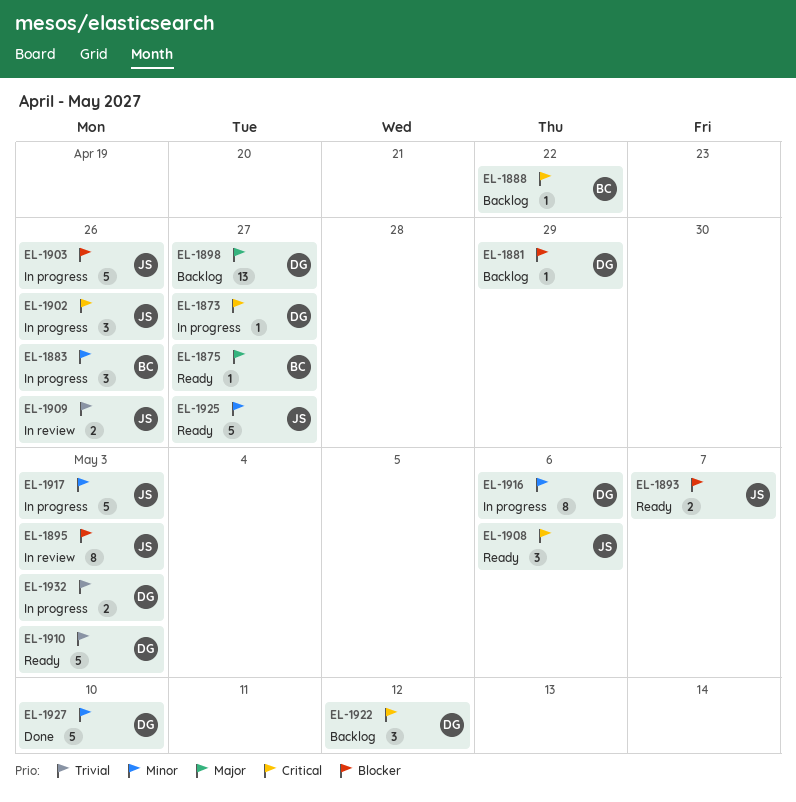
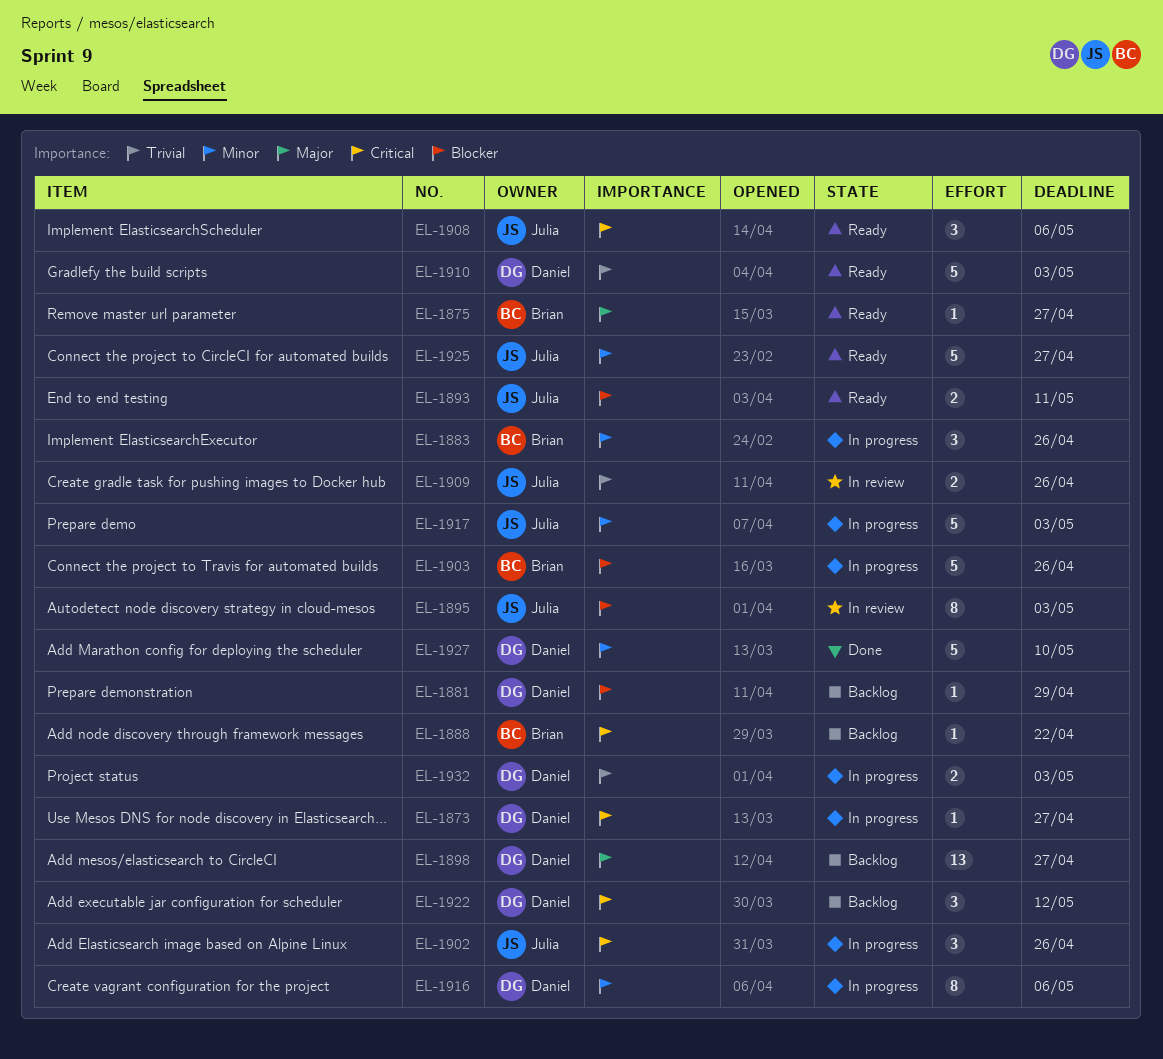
EL-1893, due: May 7 -> May 11
EL-1903, owner: Julia -> Brian

